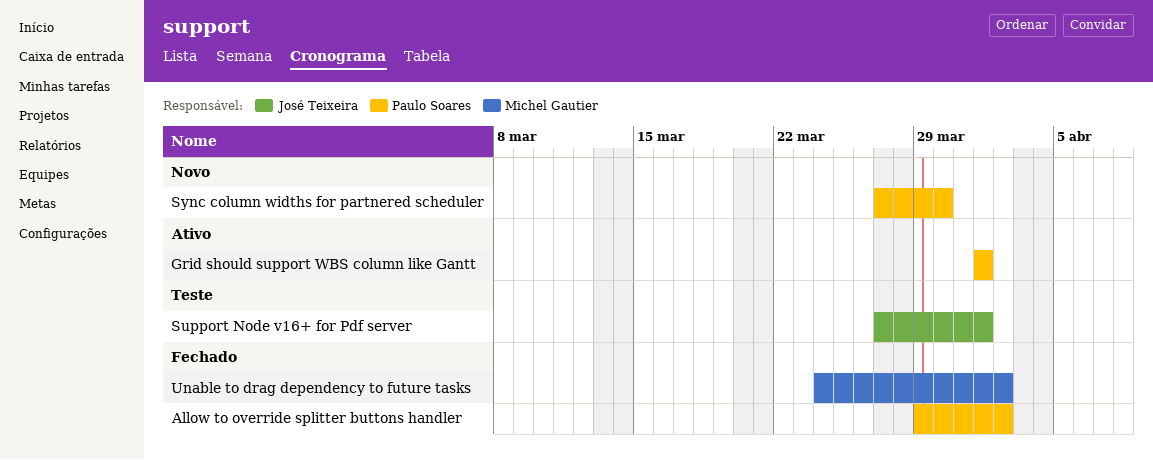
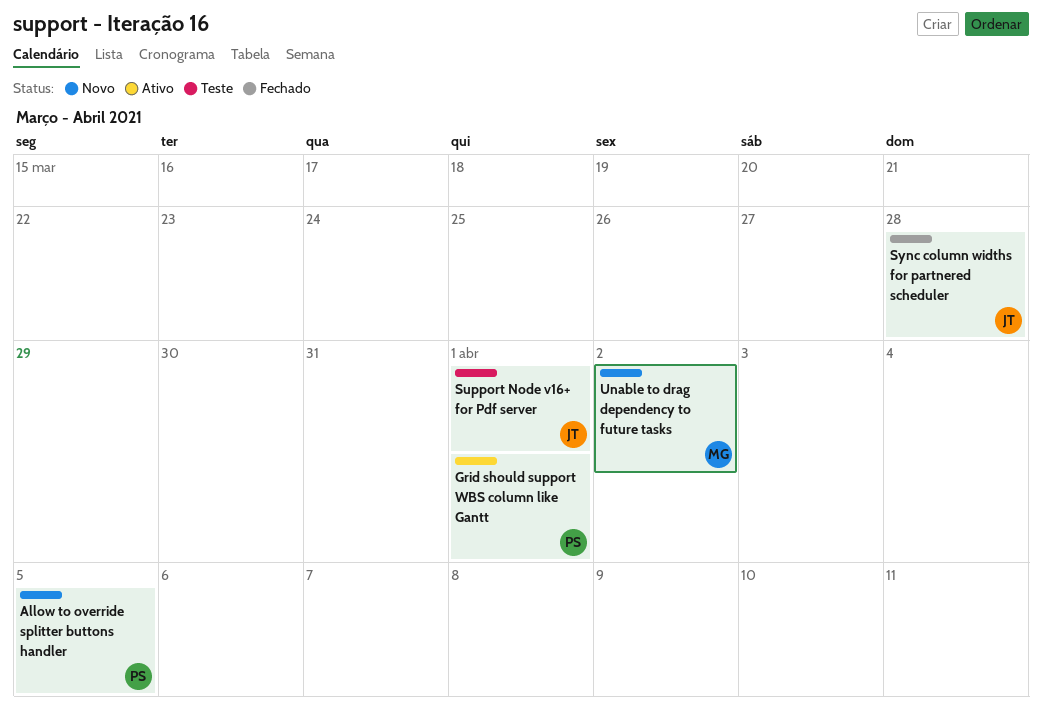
Allow to override splitter buttons handler, status: Fechado -> Novo
Allow to override splitter buttons handler, due: Apr 2 -> Apr 5
Sync column widths for partnered scheduler, status: Novo -> Fechado
Sync column widths for partnered scheduler, owner: Paulo Soares -> José Teixeira
Sync column widths for partnered scheduler, due: Mar 30 -> Mar 28
Unable to drag dependency to future tasks, status: Fechado -> Novo

